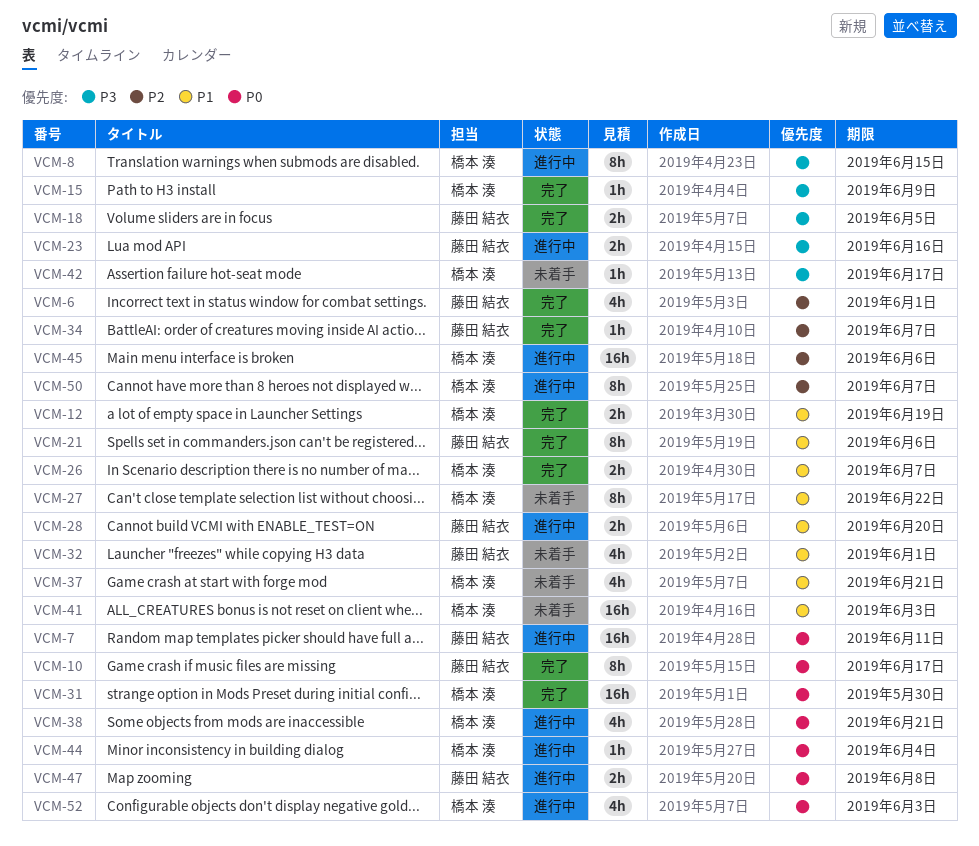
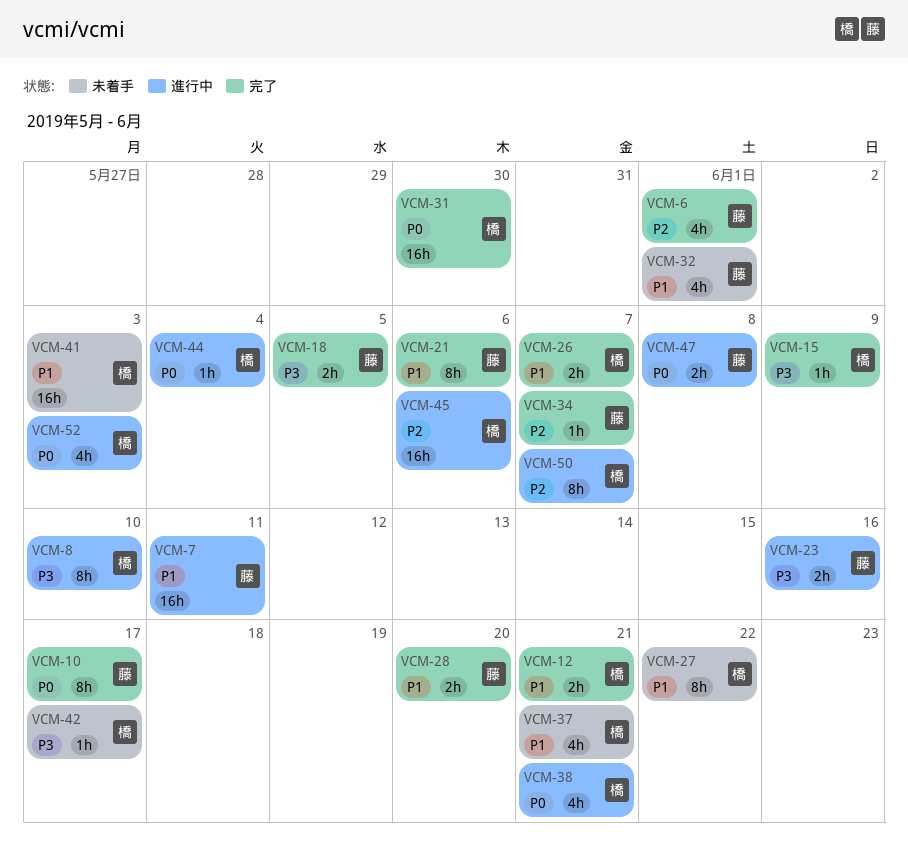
VCM-7, priority: P0 -> P1
VCM-8, due: Jun 15 -> Jun 10
VCM-12, due: Jun 19 -> Jun 21
VCM-28, status: 進行中 -> 完了

